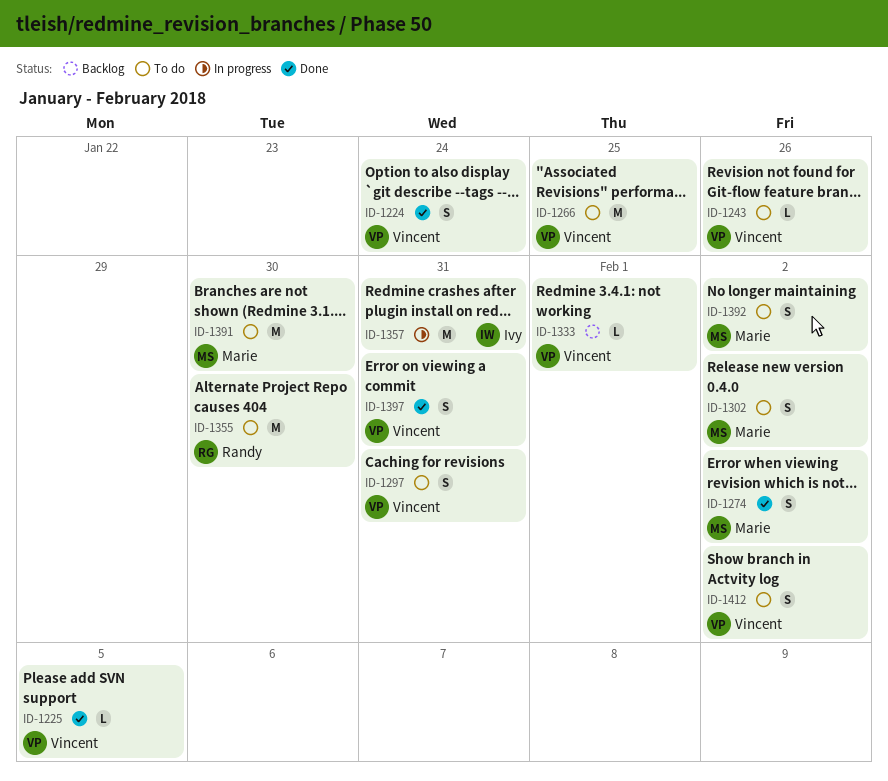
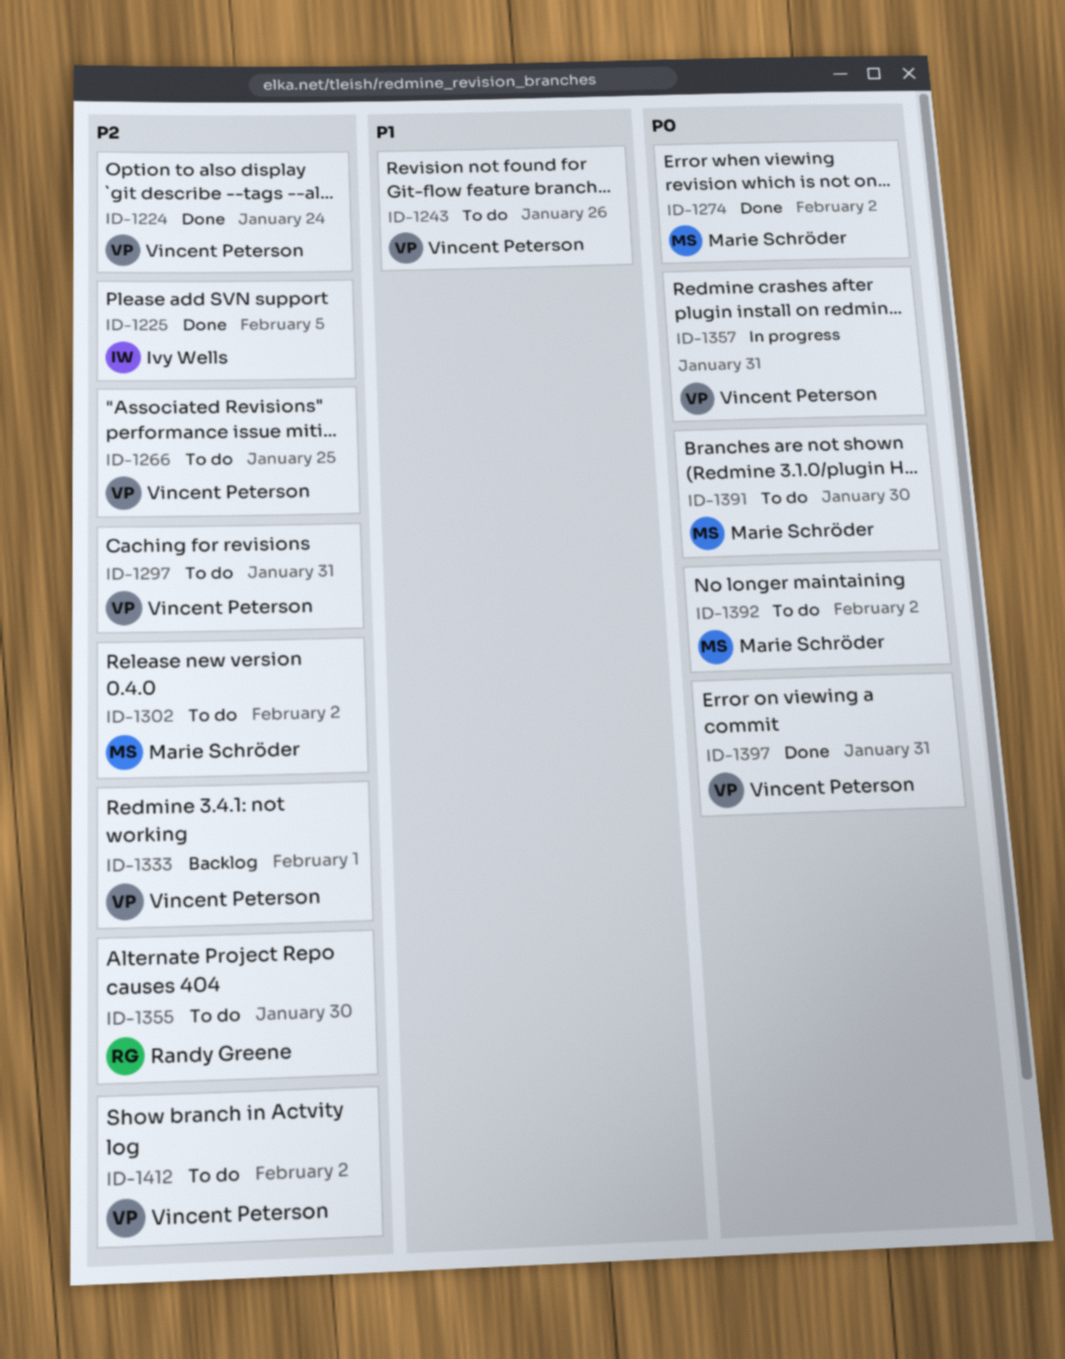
ID-1225, owner: Vincent Peterson -> Ivy Wells
ID-1357, owner: Ivy Wells -> Vincent Peterson

